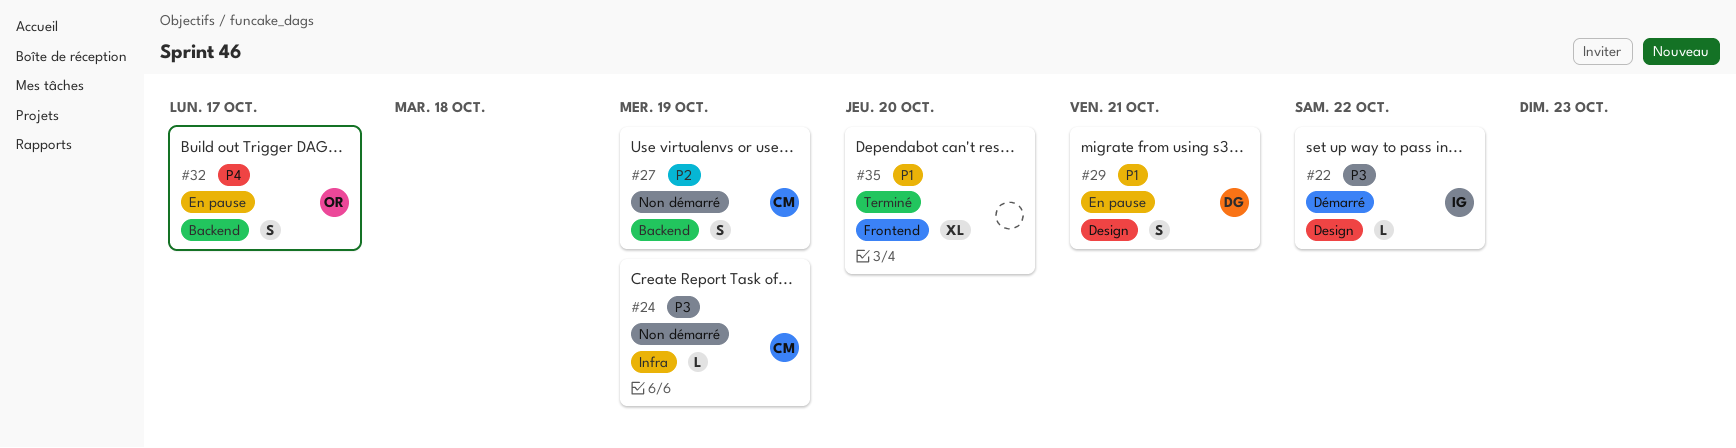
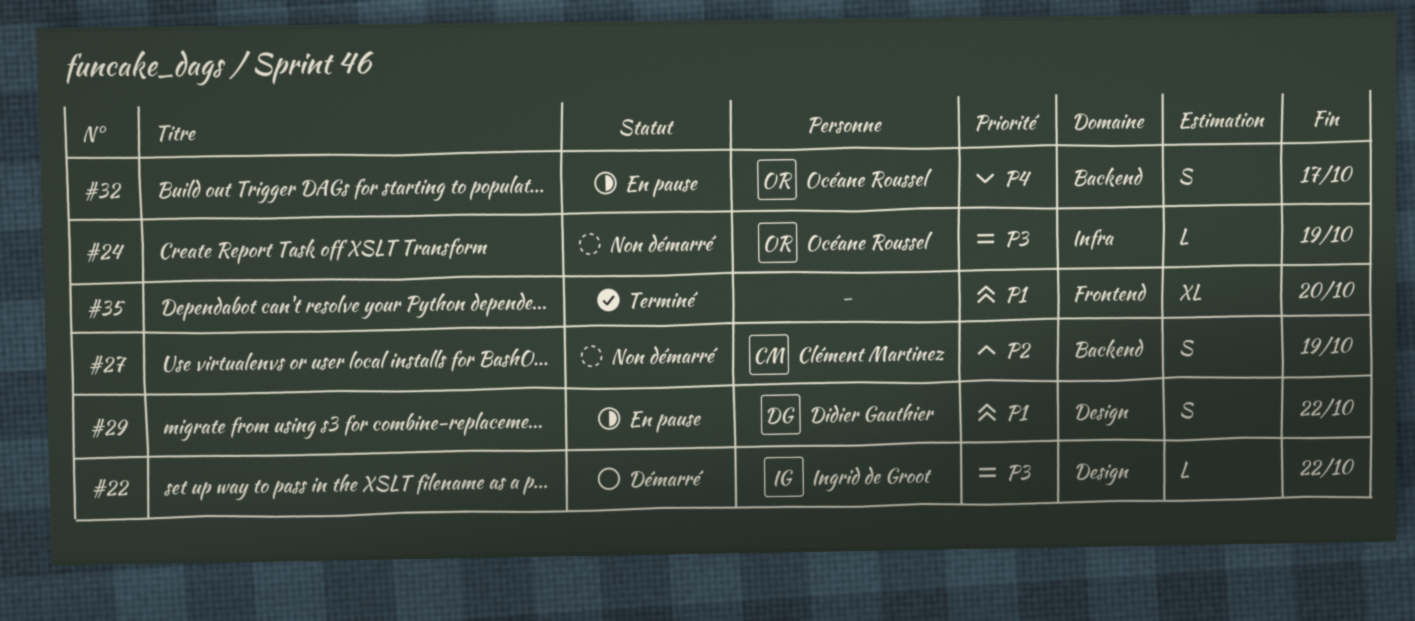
#24, owner: Clément Martinez -> Océane Roussel
#29, due: Oct 21 -> Oct 22

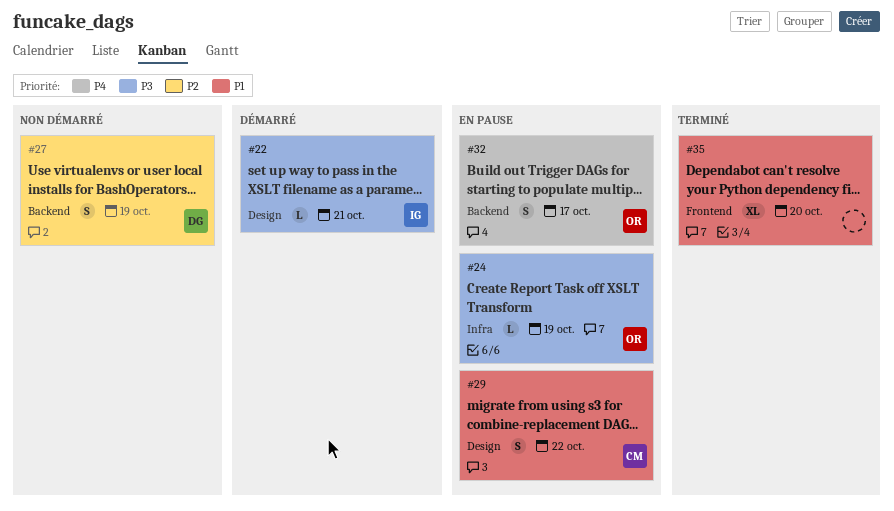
#22, due: Oct 22 -> Oct 21
#24, status: Non démarré -> En pause
#27, owner: Clément Martinez -> Didier Gauthier
#29, owner: Didier Gauthier -> Clément Martinez

